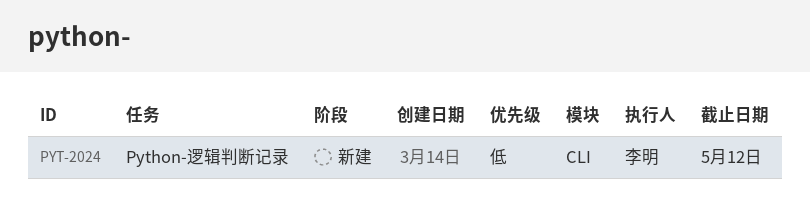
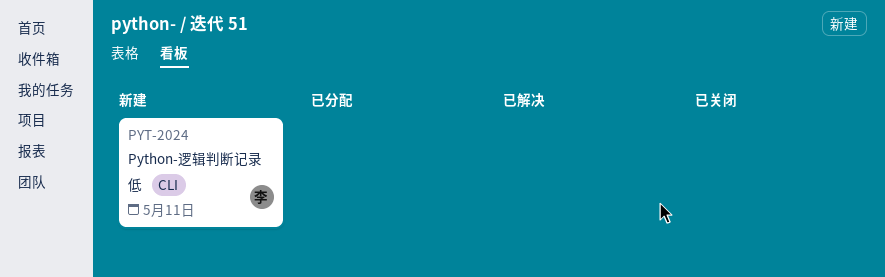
PYT-2024, due: May 12 -> May 11

